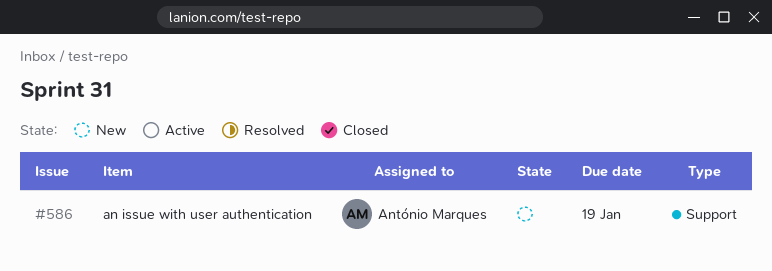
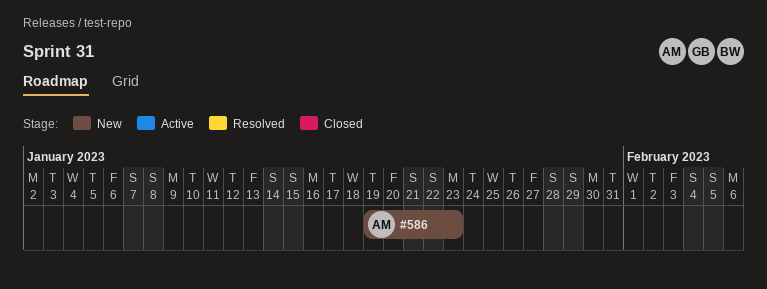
#586, due: Jan 19 -> Jan 23

